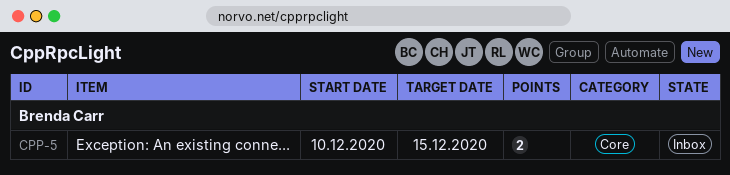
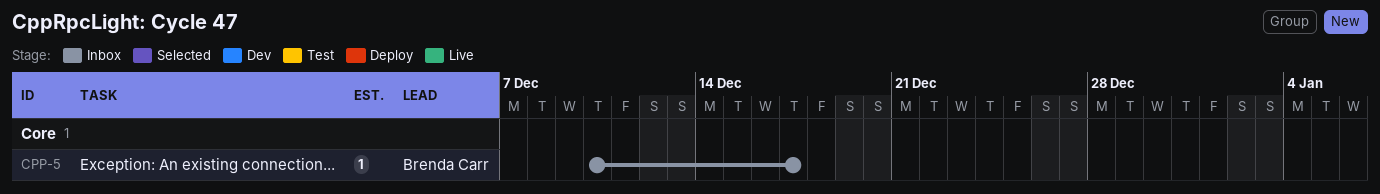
CPP-5, estimate: 2 -> 1
CPP-5, due: Dec 15 -> Dec 17

